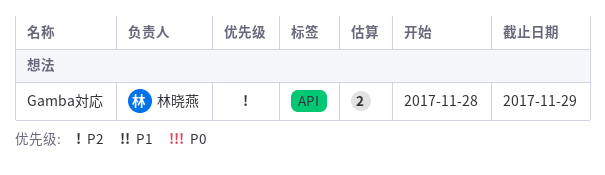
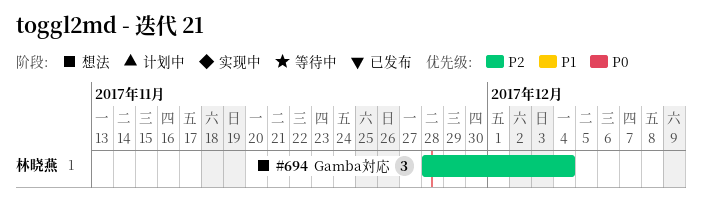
Gamba対応, estimate: 2 -> 3
Gamba対応, due: Nov 29 -> Dec 4

